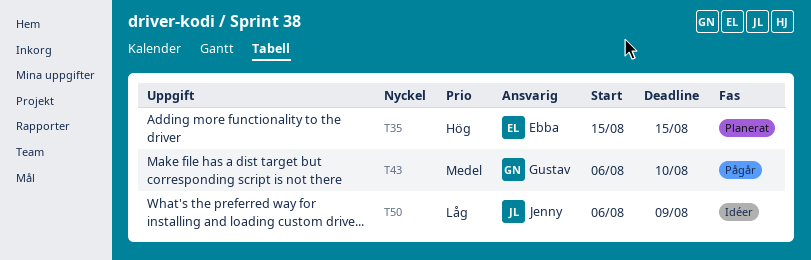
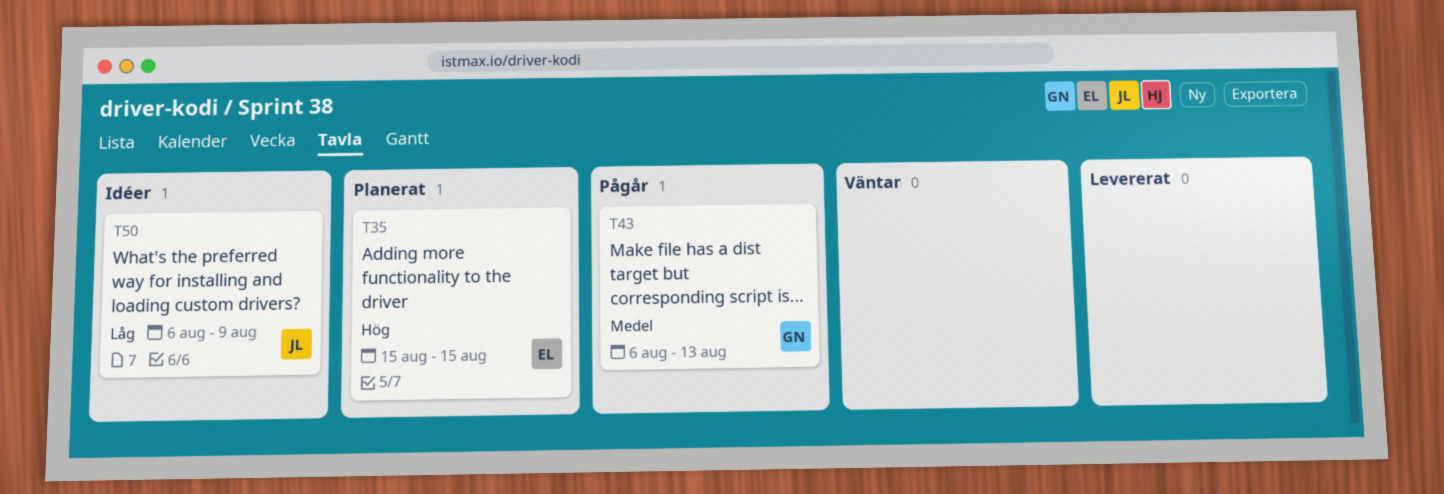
T43, due: Aug 10 -> Aug 13

